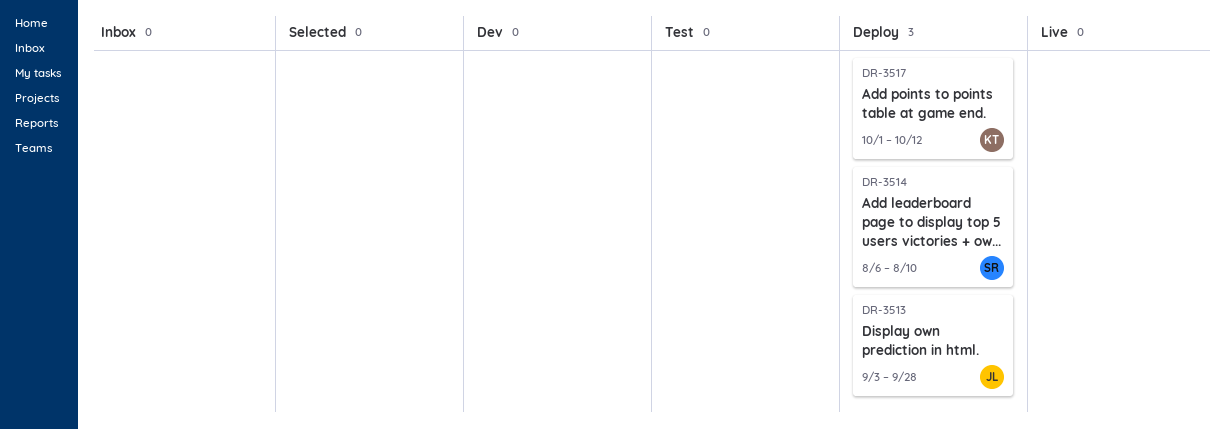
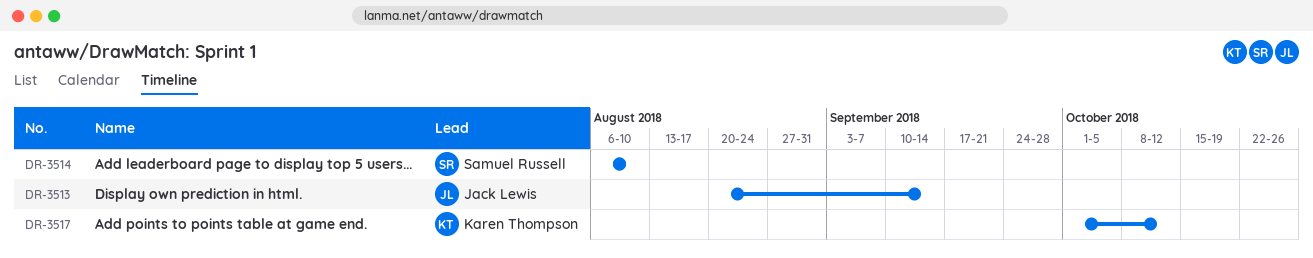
DR-3513, start: Sep 3 -> Aug 20
DR-3513, due: Sep 28 -> Sep 14

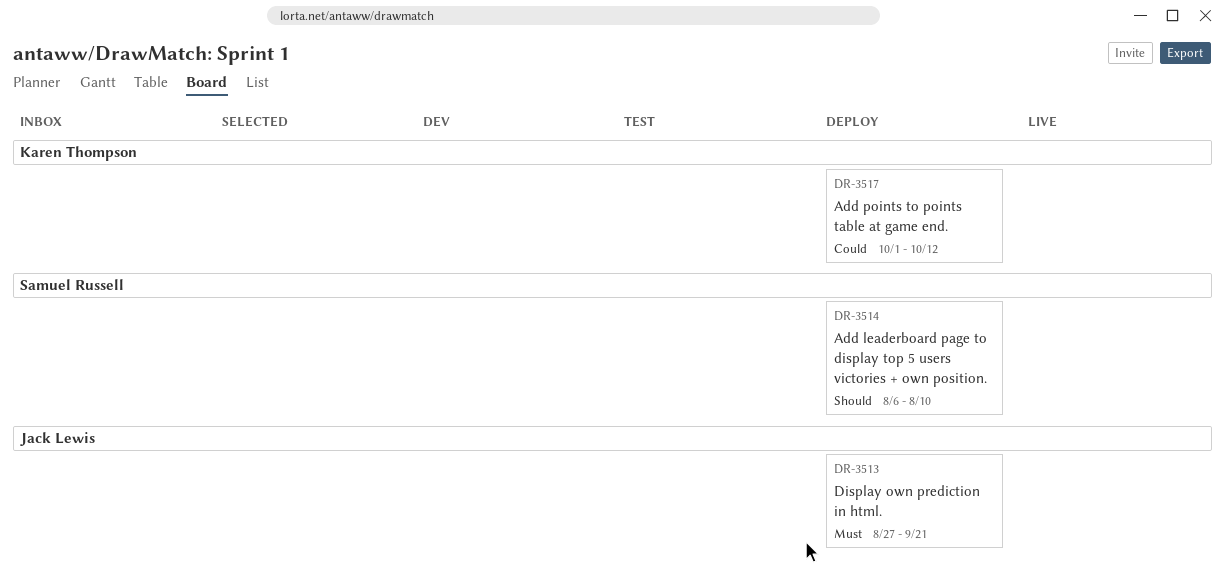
DR-3513, start: Aug 20 -> Aug 27
DR-3513, due: Sep 14 -> Sep 21

